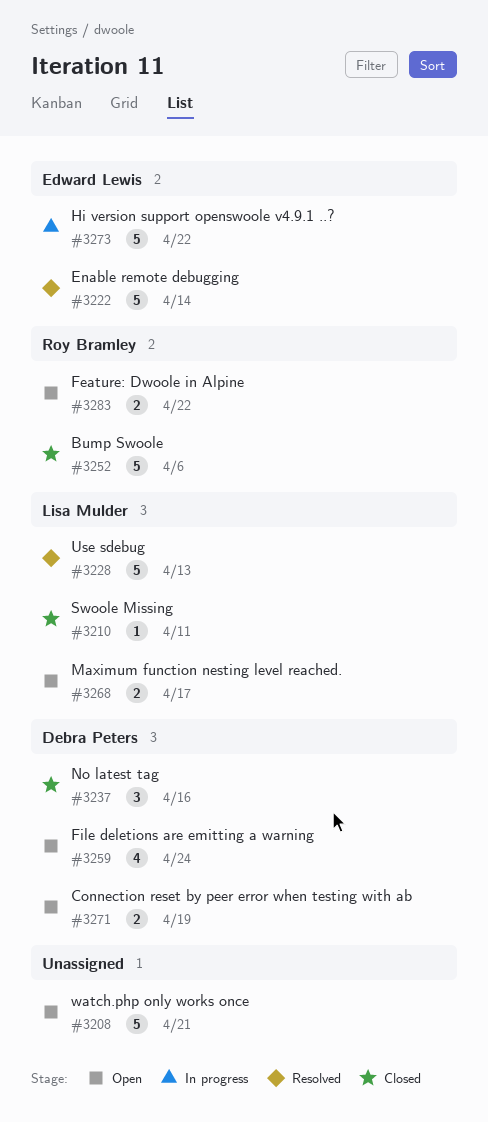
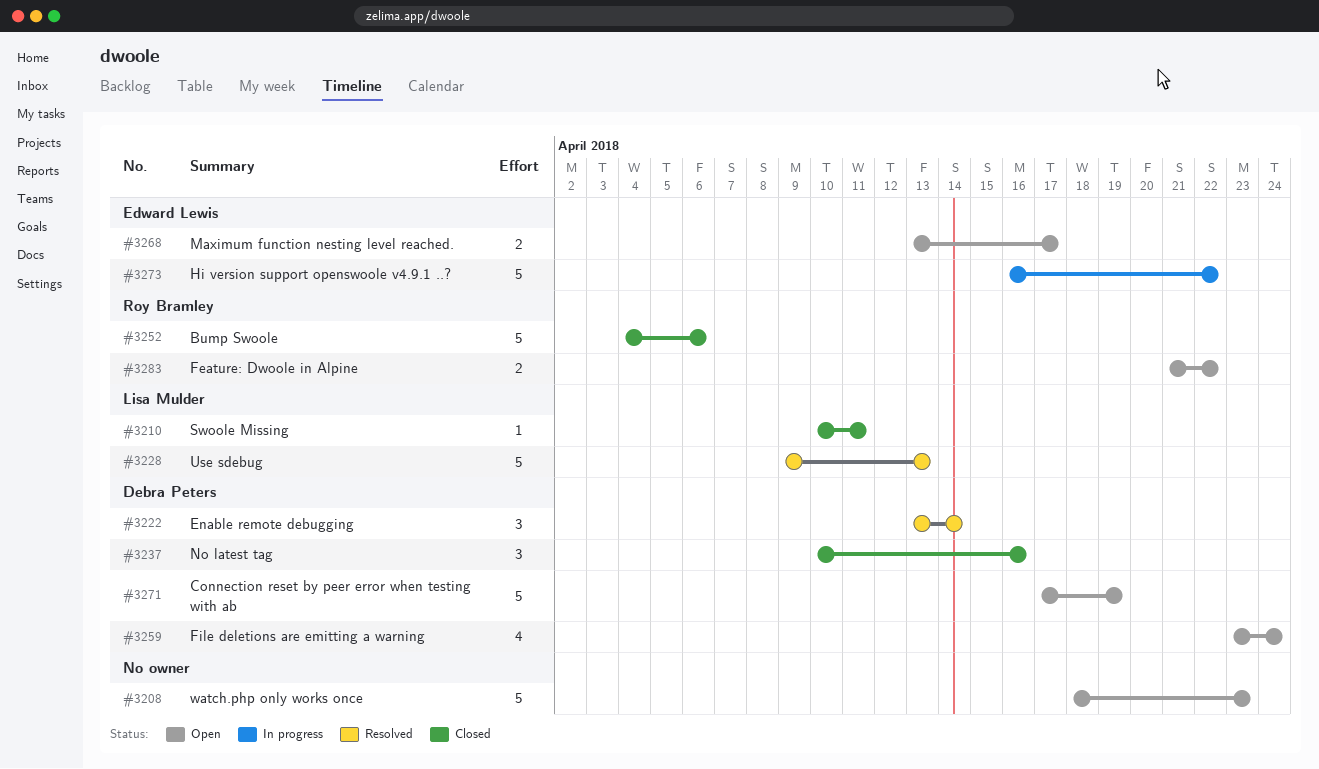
#3208, due: Apr 21 -> Apr 23
#3222, owner: Edward Lewis -> Debra Peters
#3222, estimate: 5 -> 3
#3268, owner: Lisa Mulder -> Edward Lewis
#3271, estimate: 2 -> 5

